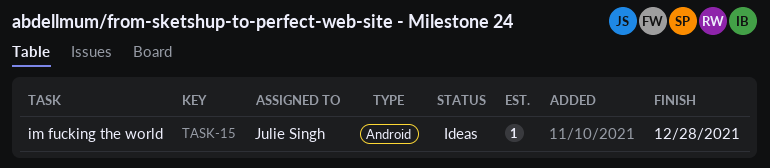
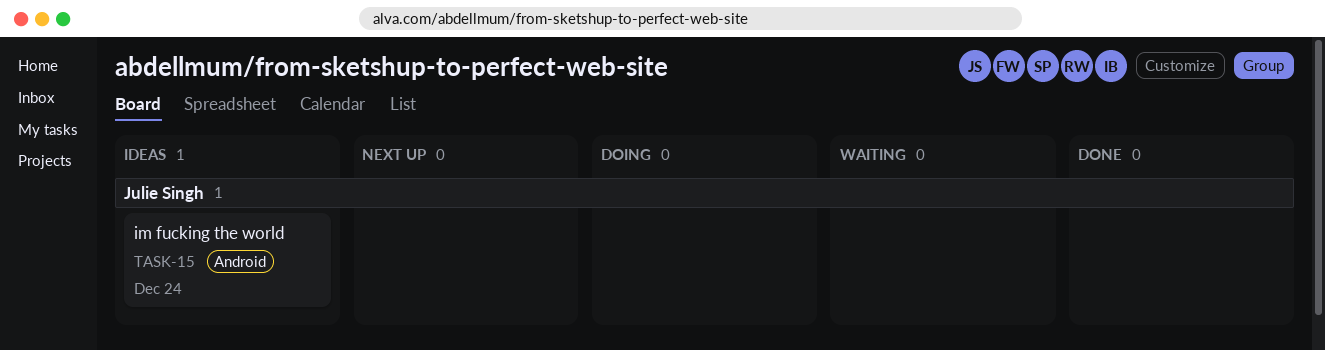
TASK-15, due: Dec 28 -> Dec 24

